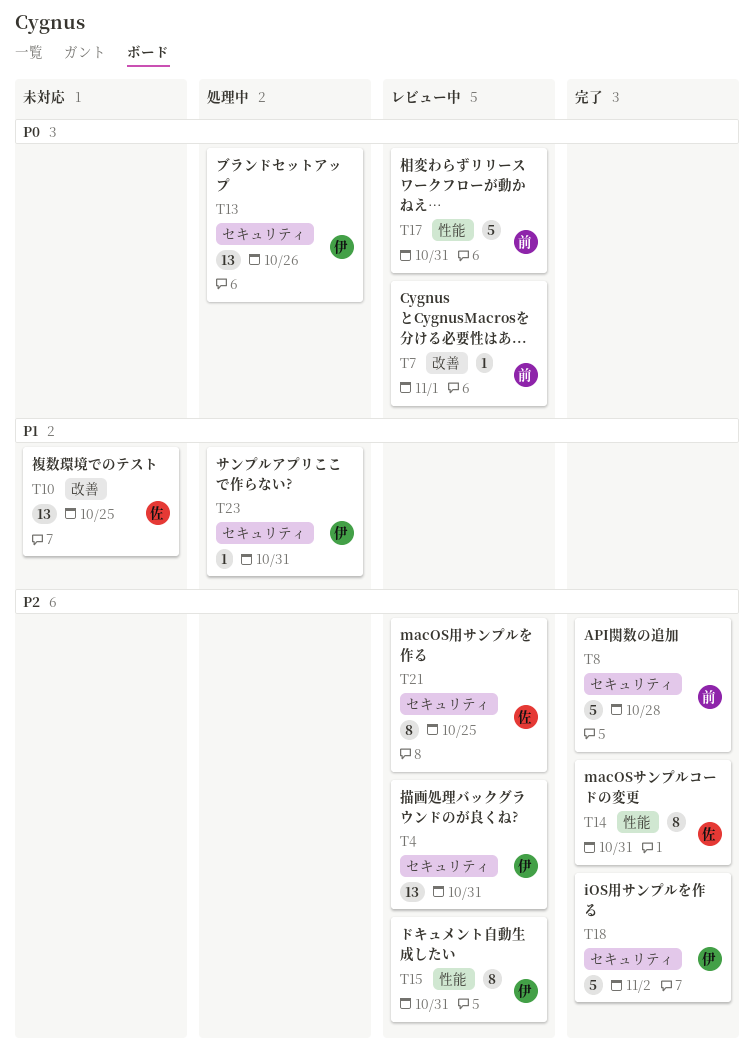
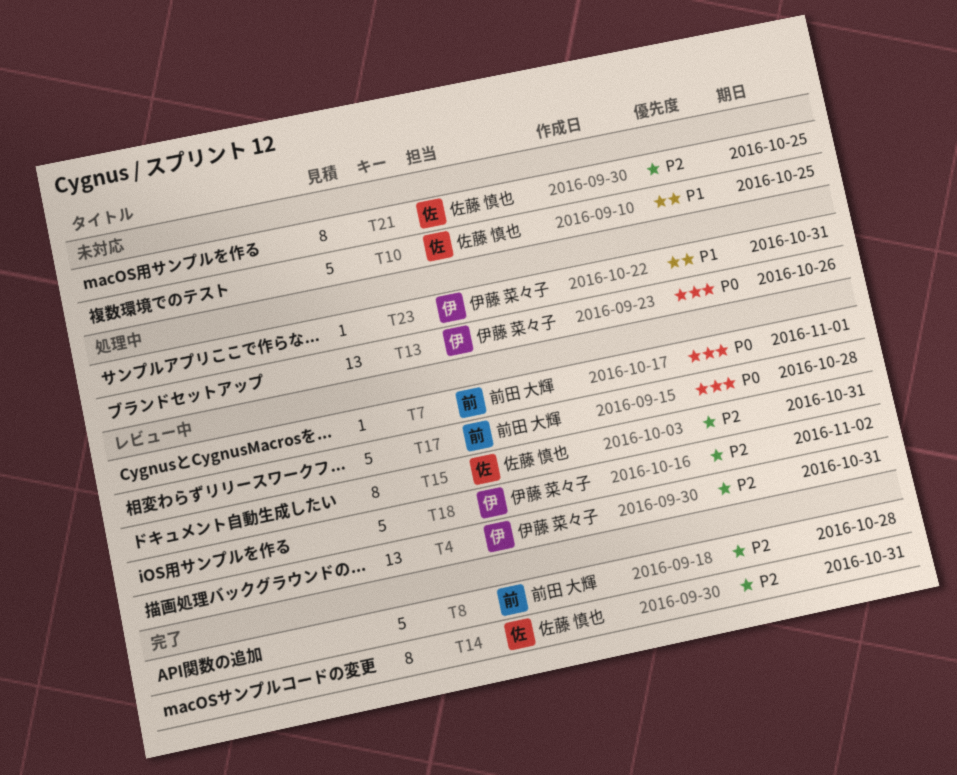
T10, estimate: 13 -> 5
T15, owner: 伊藤 菜々子 -> 佐藤 慎也
T17, due: Oct 31 -> Oct 28
T18, status: 完了 -> レビュー中
T21, status: レビュー中 -> 未対応

